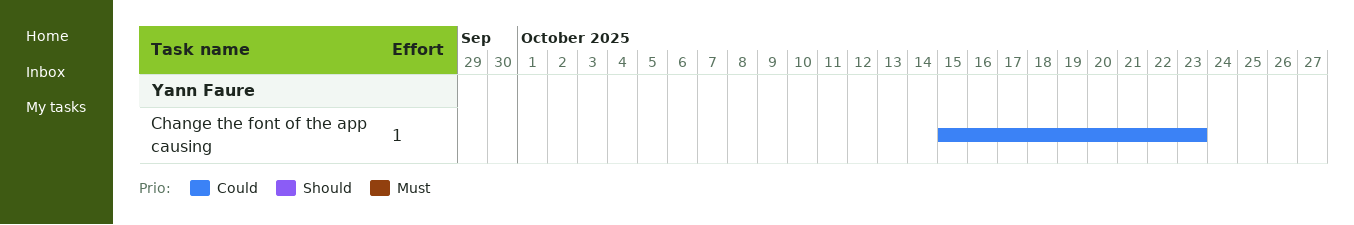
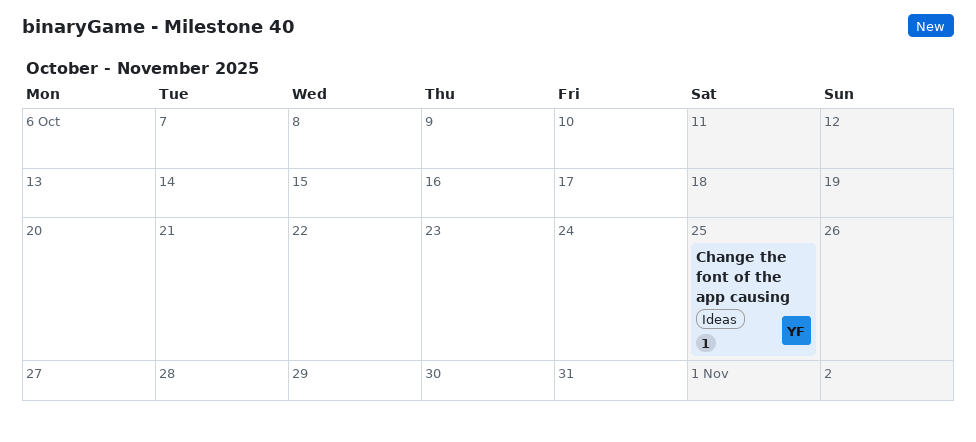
Change the font of the app causing, due: Oct 23 -> Oct 25

